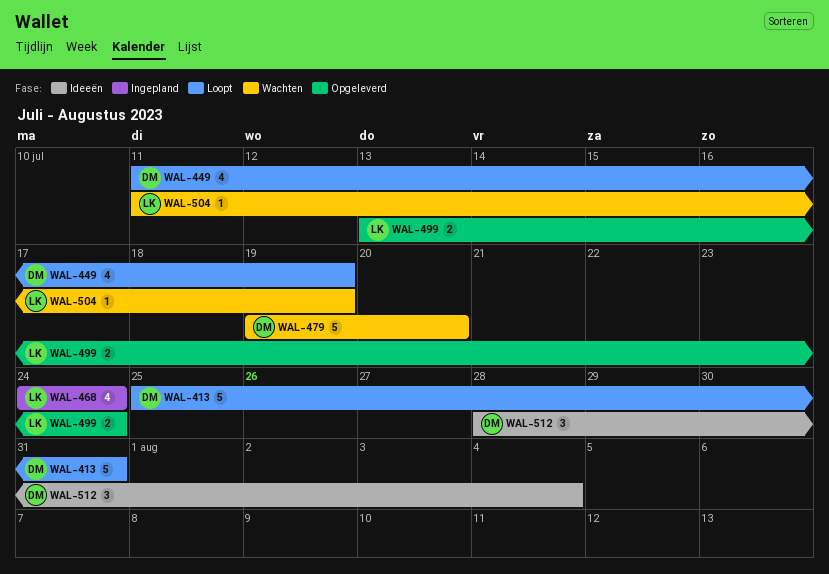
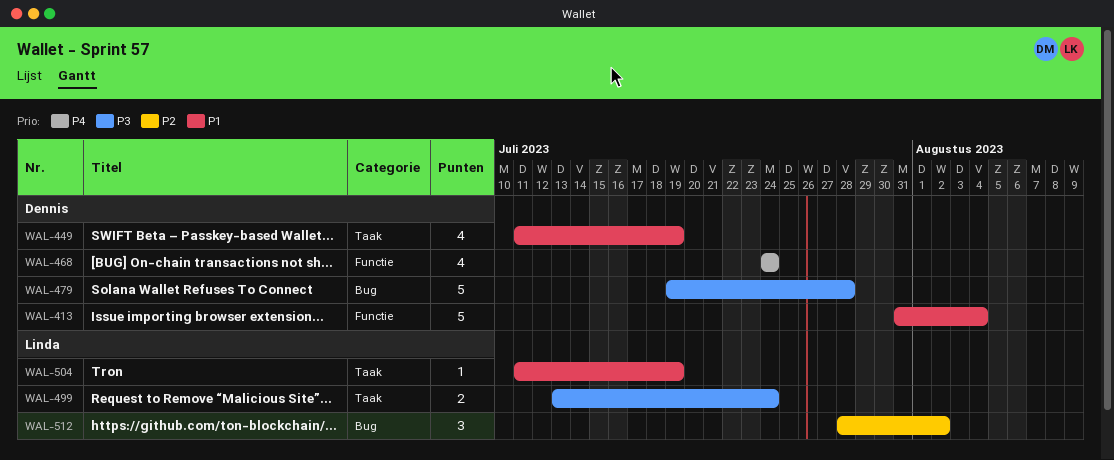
WAL-413, start: Jul 25 -> Jul 31
WAL-413, due: Jul 31 -> Aug 4
WAL-468, owner: Linda -> Dennis
WAL-479, due: Jul 20 -> Jul 28
WAL-512, owner: Dennis -> Linda
WAL-512, due: Aug 4 -> Aug 2

